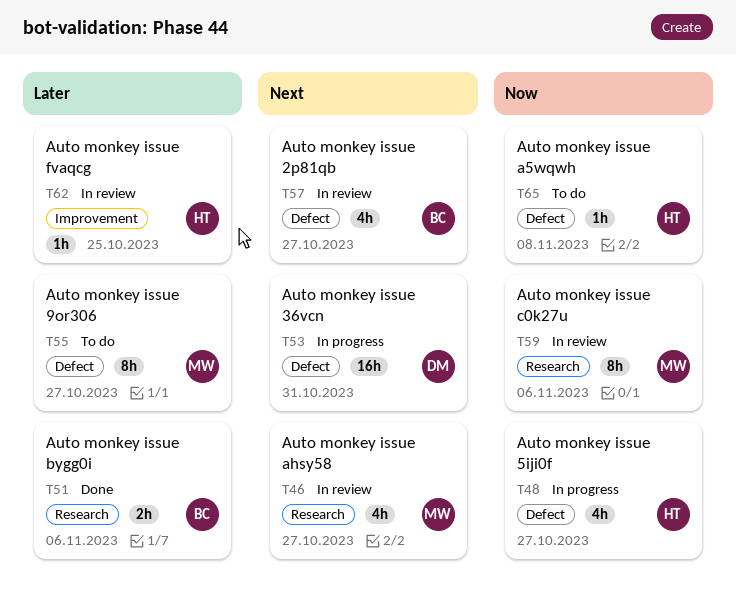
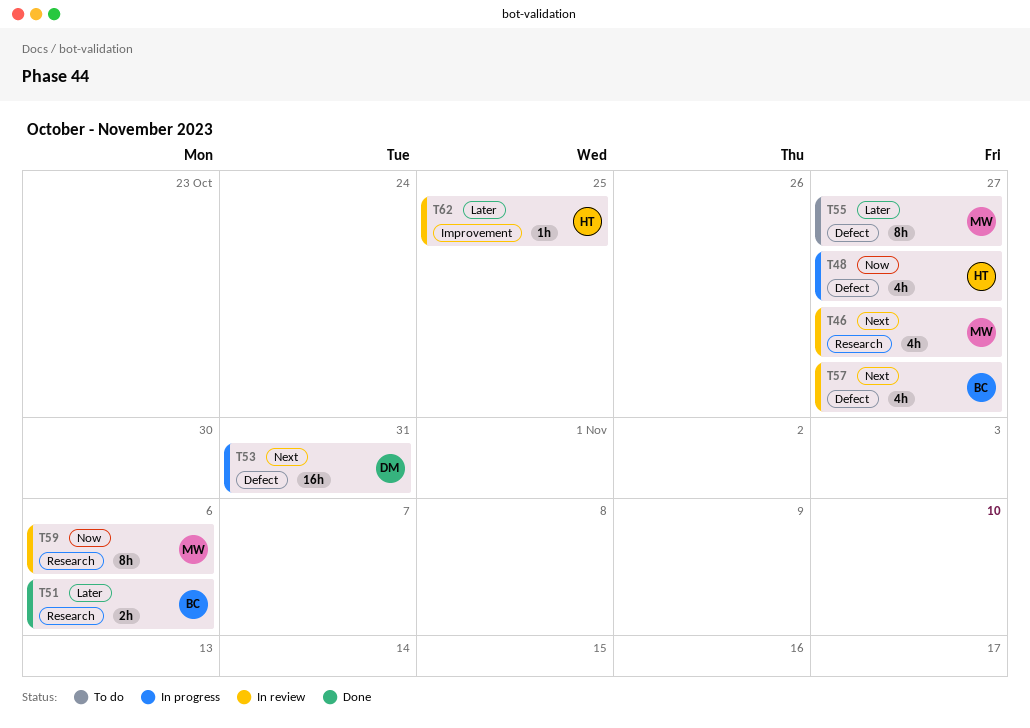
T65: present -> none

